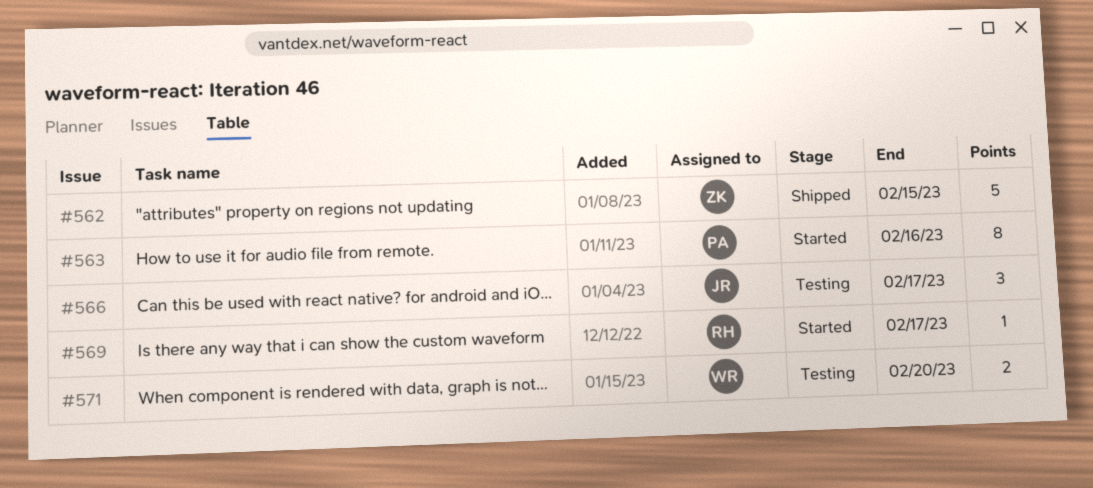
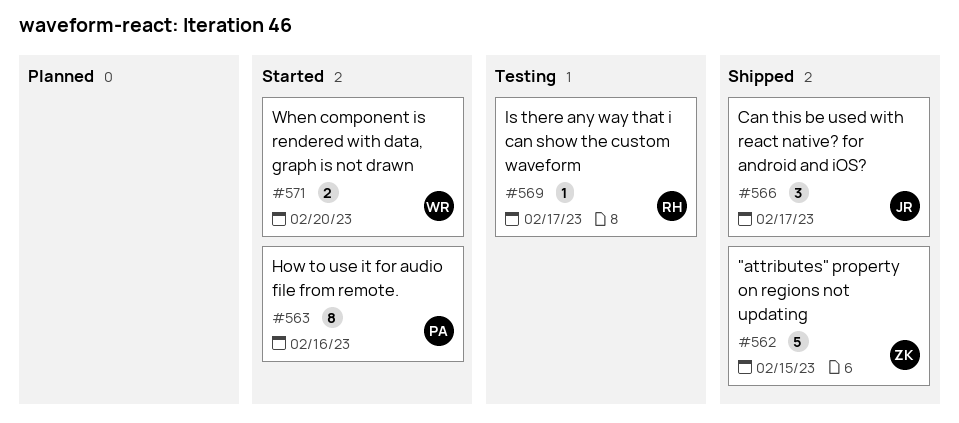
#566, status: Testing -> Shipped
#569, status: Started -> Testing
#571, status: Testing -> Started

